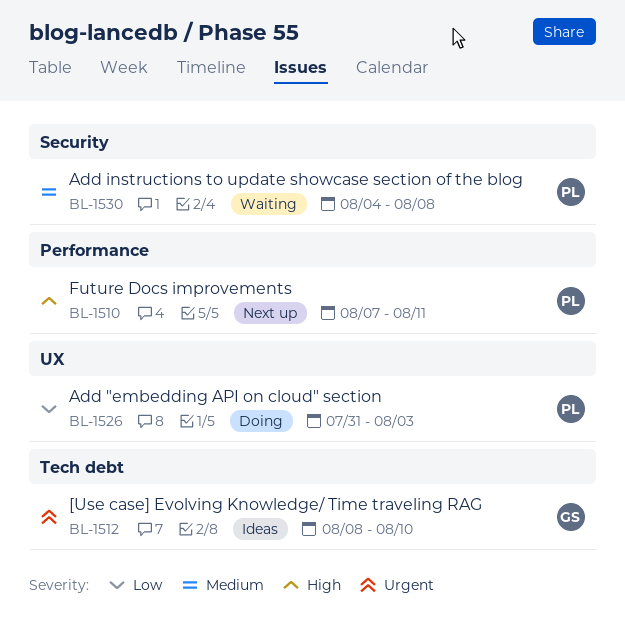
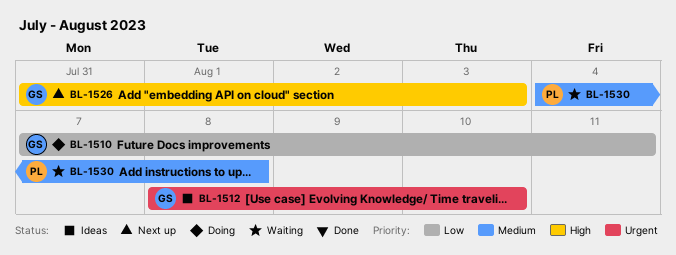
BL-1510, status: Next up -> Doing
BL-1510, owner: PL -> GS
BL-1510, priority: High -> Low
BL-1526, status: Doing -> Next up
BL-1526, owner: PL -> GS
BL-1526, priority: Low -> High

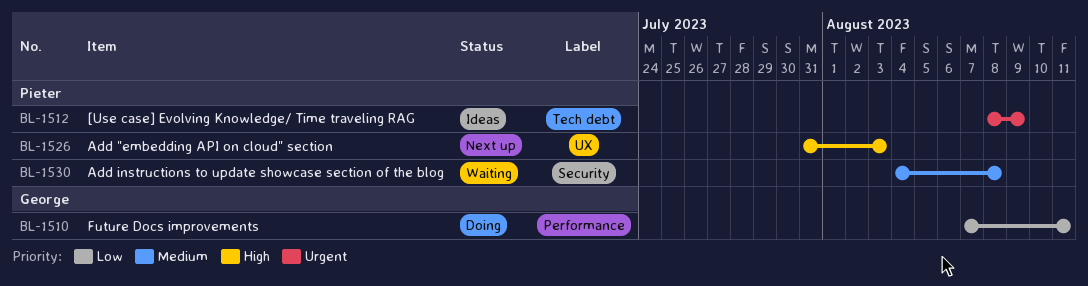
BL-1512, owner: George -> Pieter
BL-1512, due: Aug 10 -> Aug 9
BL-1526, owner: George -> Pieter

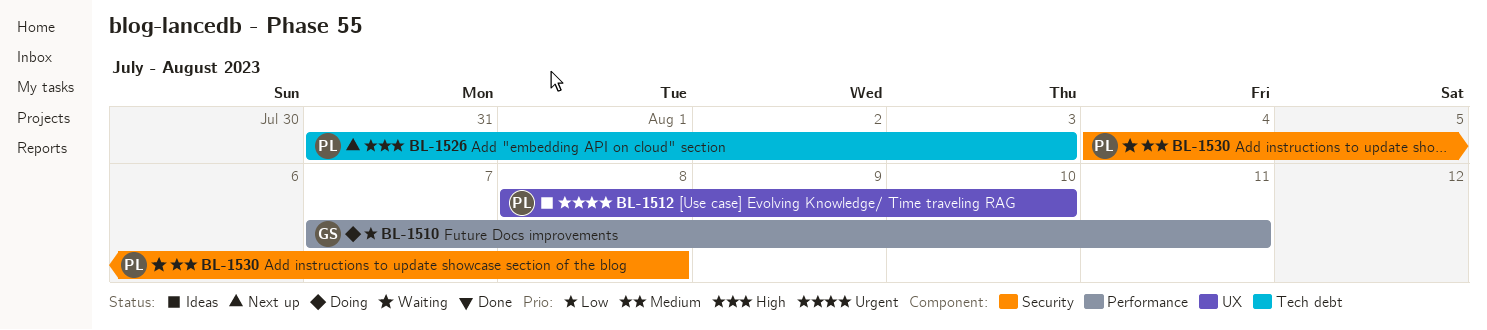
BL-1512, label: Tech debt -> UX
BL-1512, due: Aug 9 -> Aug 10
BL-1526, label: UX -> Tech debt

